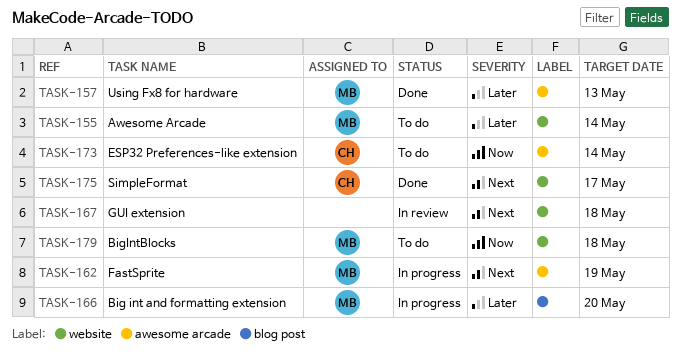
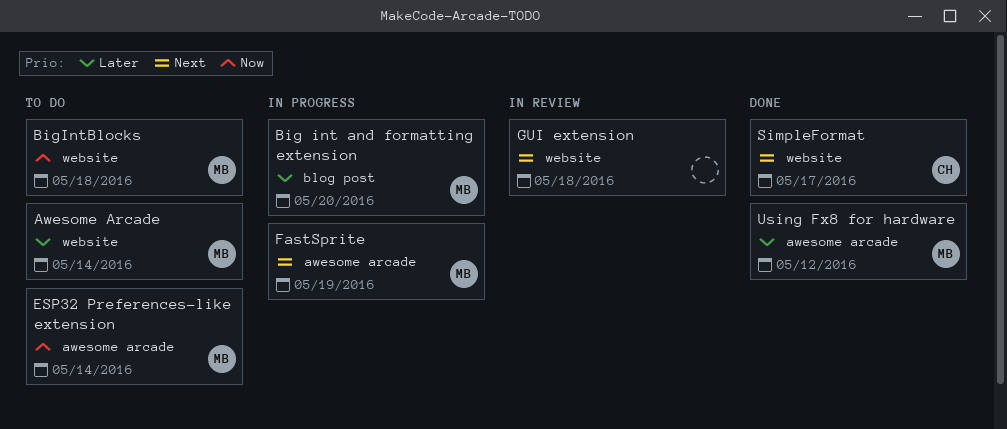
ESP32 Preferences-like extension, owner: CH -> MB
Using Fx8 for hardware, due: May 13 -> May 12

